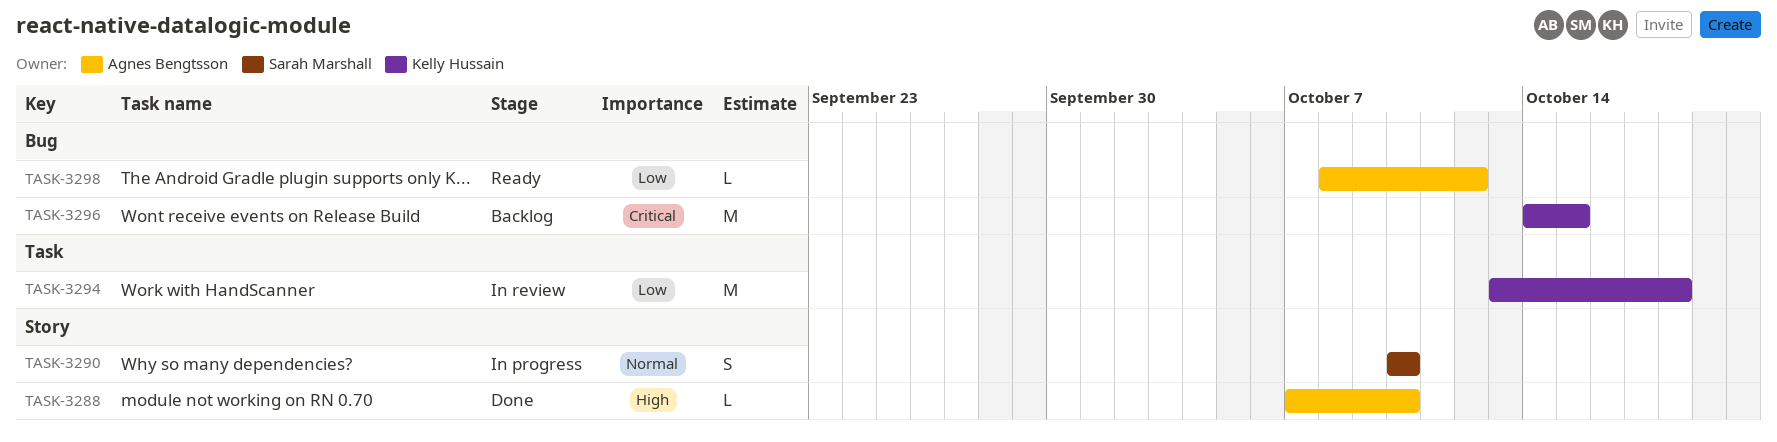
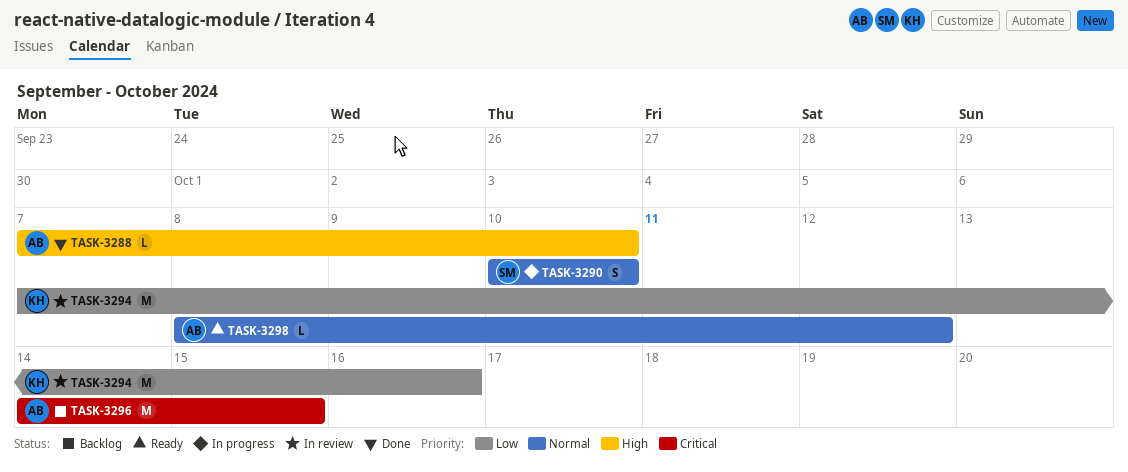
TASK-3294, start: Oct 13 -> Oct 7
TASK-3294, due: Oct 18 -> Oct 16
TASK-3296, owner: Kelly Hussain -> Agnes Bengtsson
TASK-3298, priority: Low -> Normal

